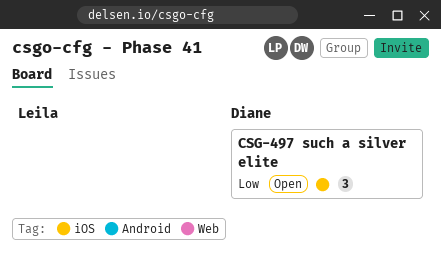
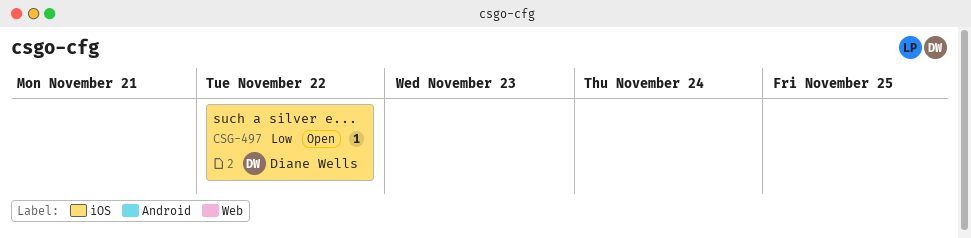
CSG-497, estimate: 3 -> 1

